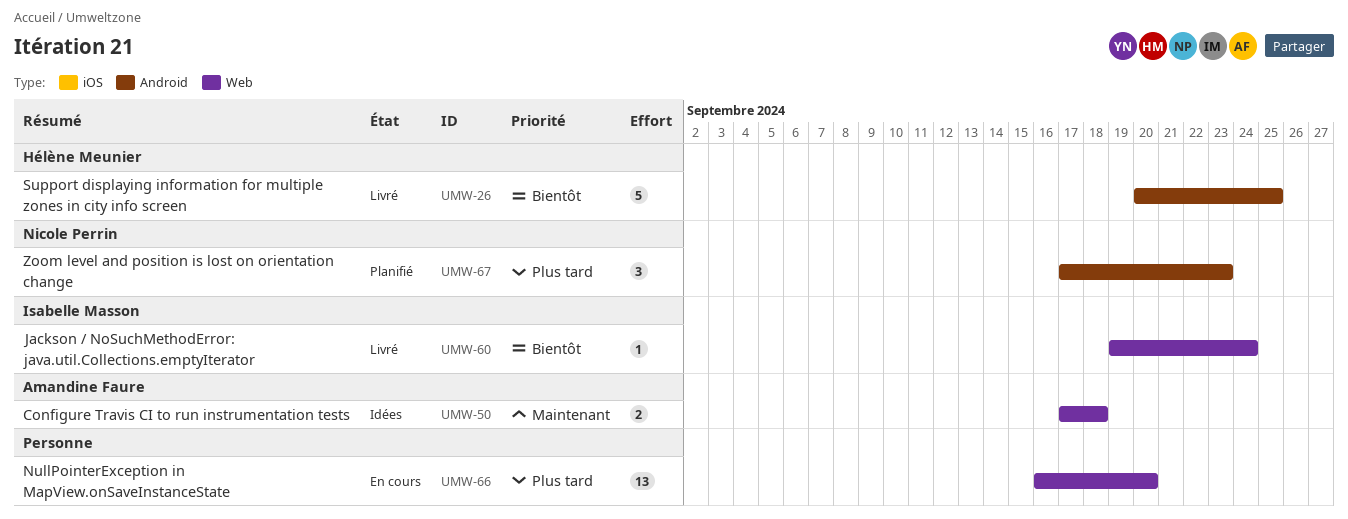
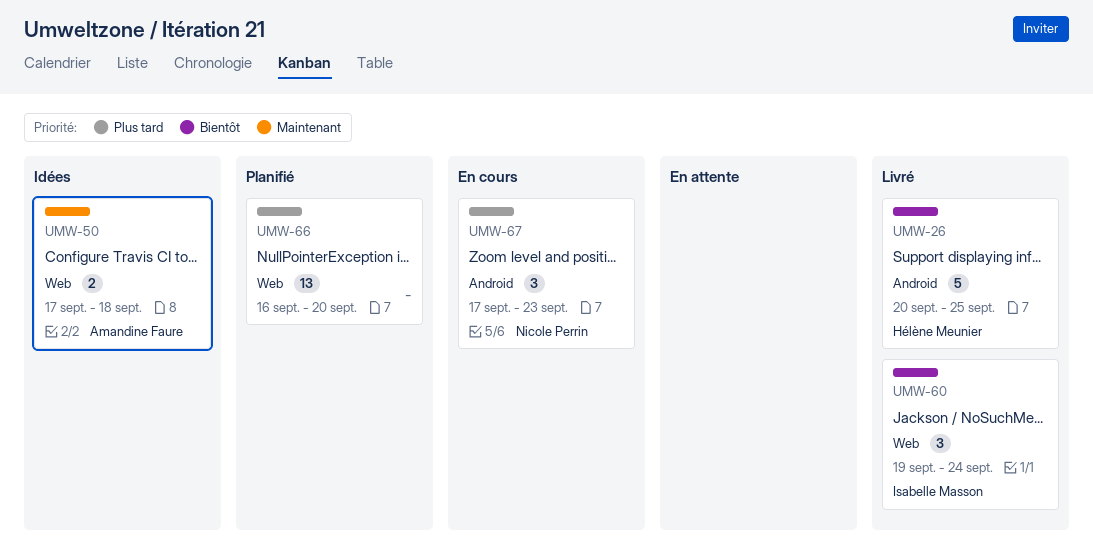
UMW-60, estimate: 1 -> 3
UMW-66, status: En cours -> Planifié
UMW-67, status: Planifié -> En cours

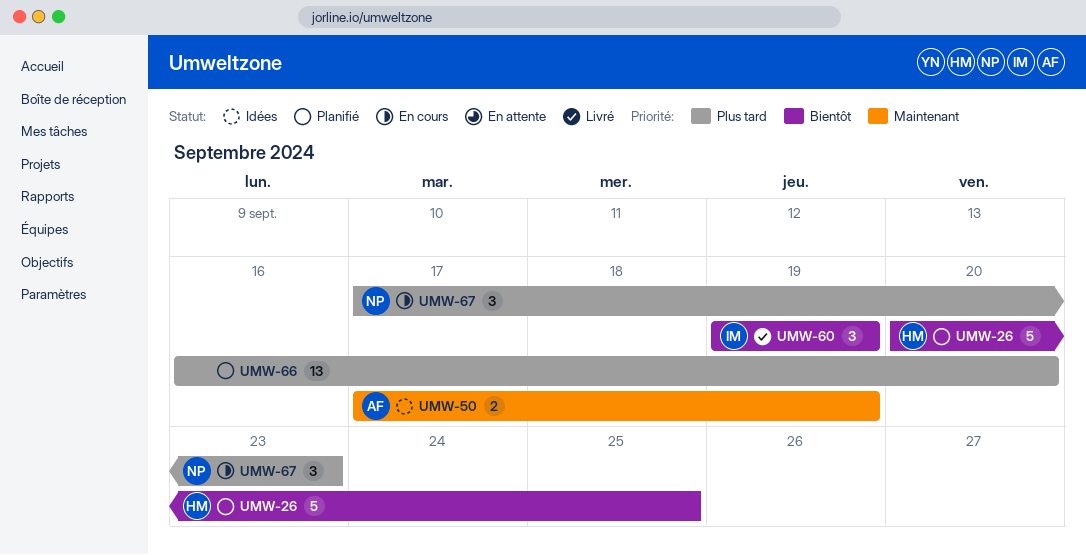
UMW-26, status: Livré -> Planifié
UMW-50, due: Sep 18 -> Sep 19
UMW-60, due: Sep 24 -> Sep 19

